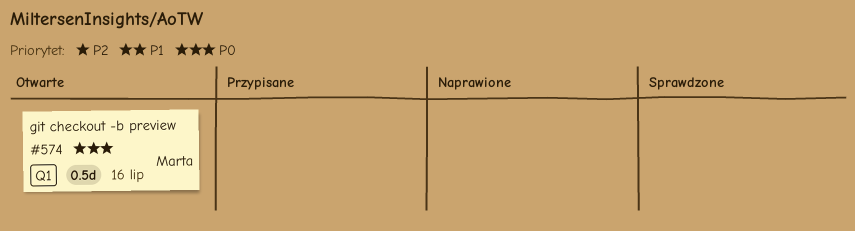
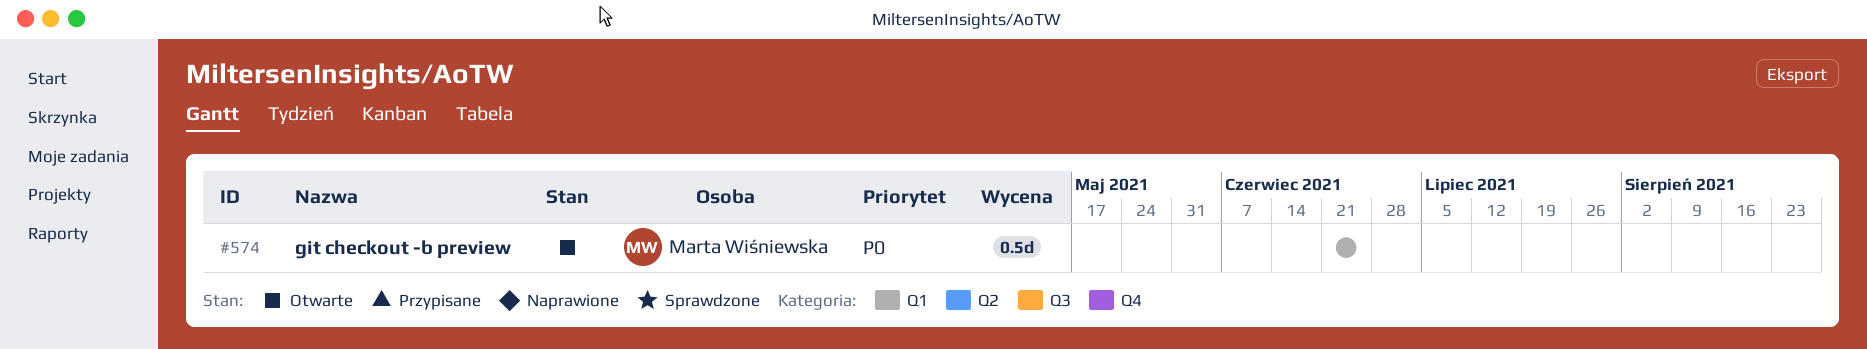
#574, due: Jul 16 -> Jun 25

